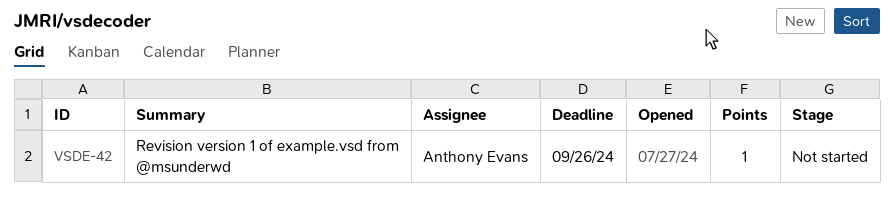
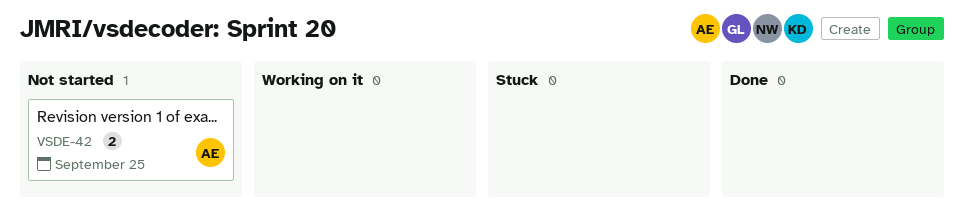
VSDE-42, estimate: 1 -> 2
VSDE-42, due: Sep 26 -> Sep 25

